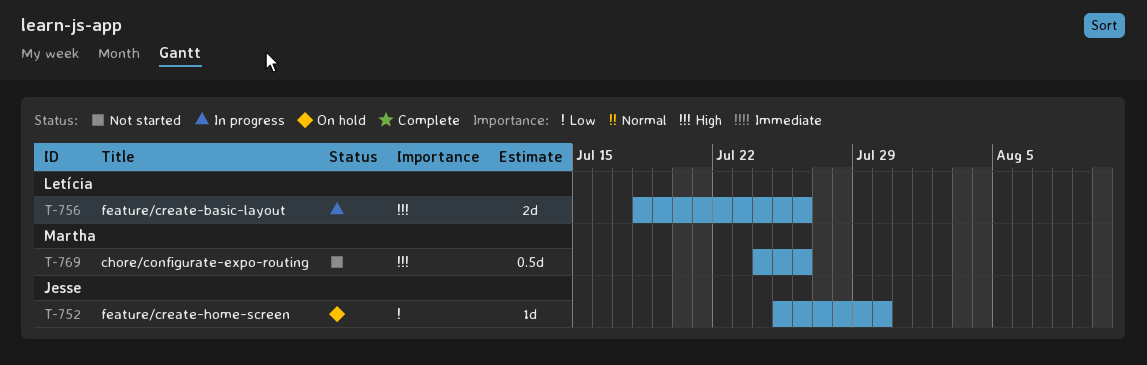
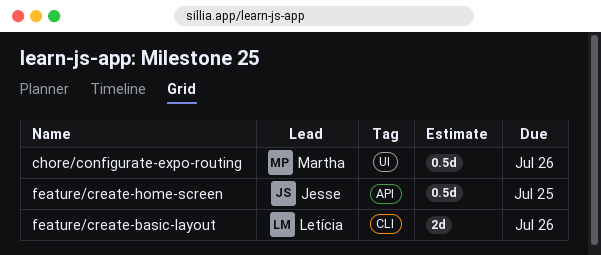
feature/create-home-screen, estimate: 1d -> 0.5d
feature/create-home-screen, due: Jul 30 -> Jul 25

